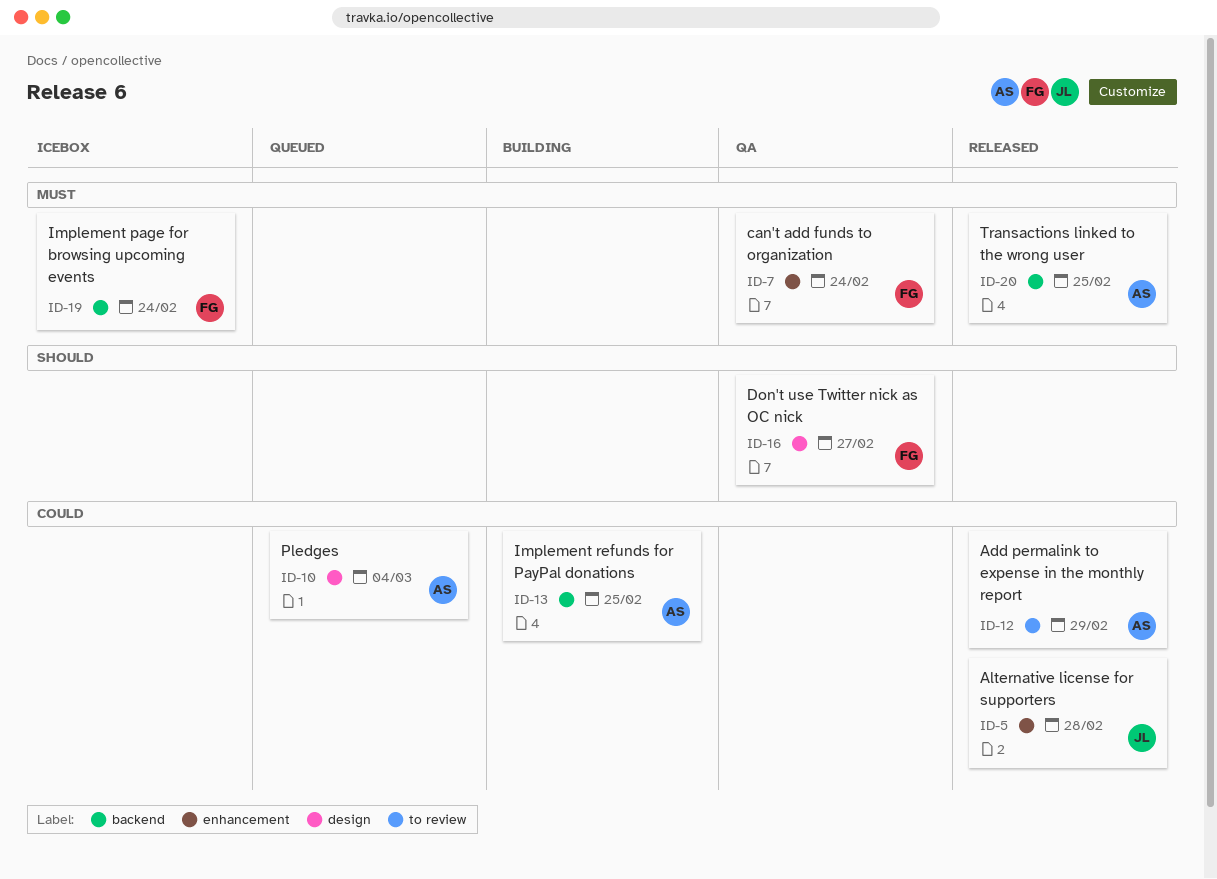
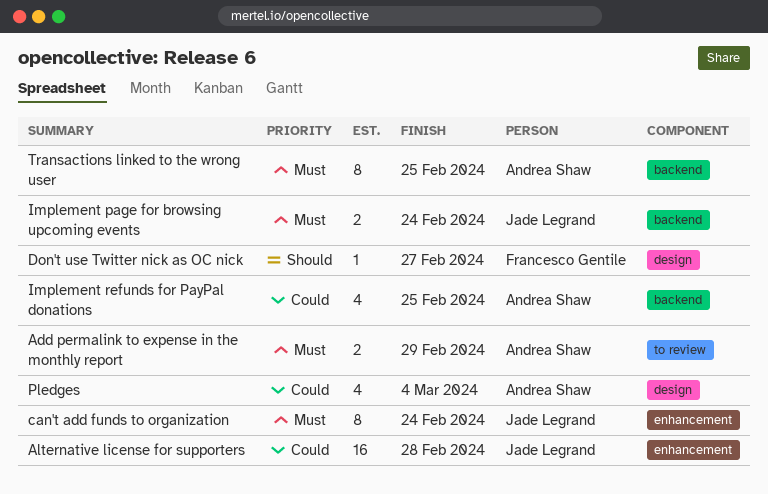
Add permalink to expense in the monthly report, priority: Could -> Must
can't add funds to organization, owner: Francesco Gentile -> Jade Legrand
Implement page for browsing upcoming events, owner: Francesco Gentile -> Jade Legrand

